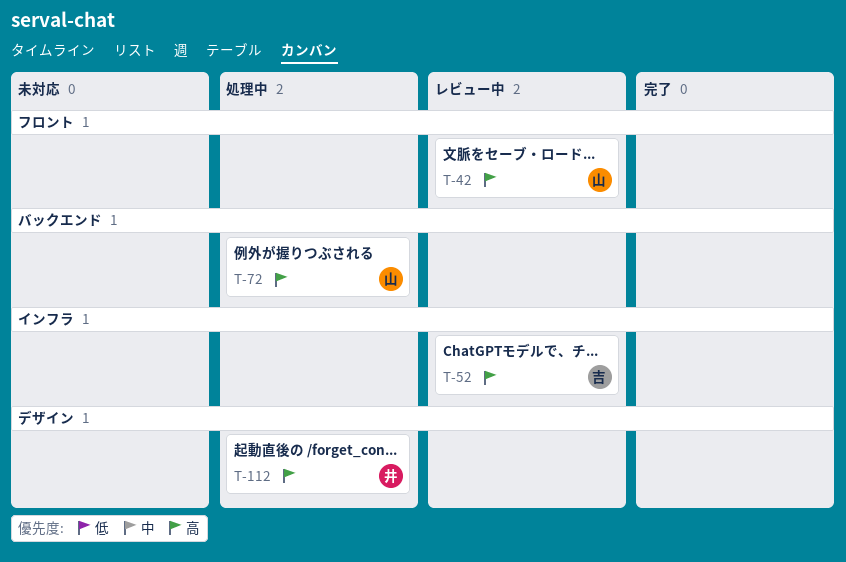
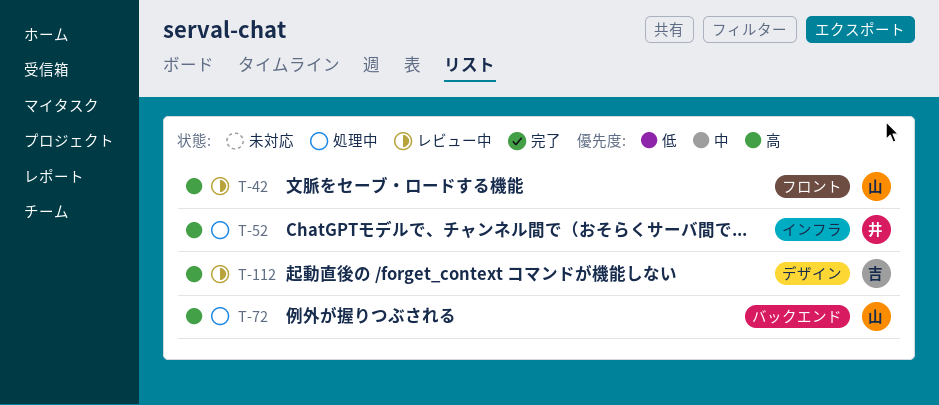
T-52, status: レビュー中 -> 処理中
T-52, owner: 吉 -> 井
T-112, status: 処理中 -> レビュー中
T-112, owner: 井 -> 吉

